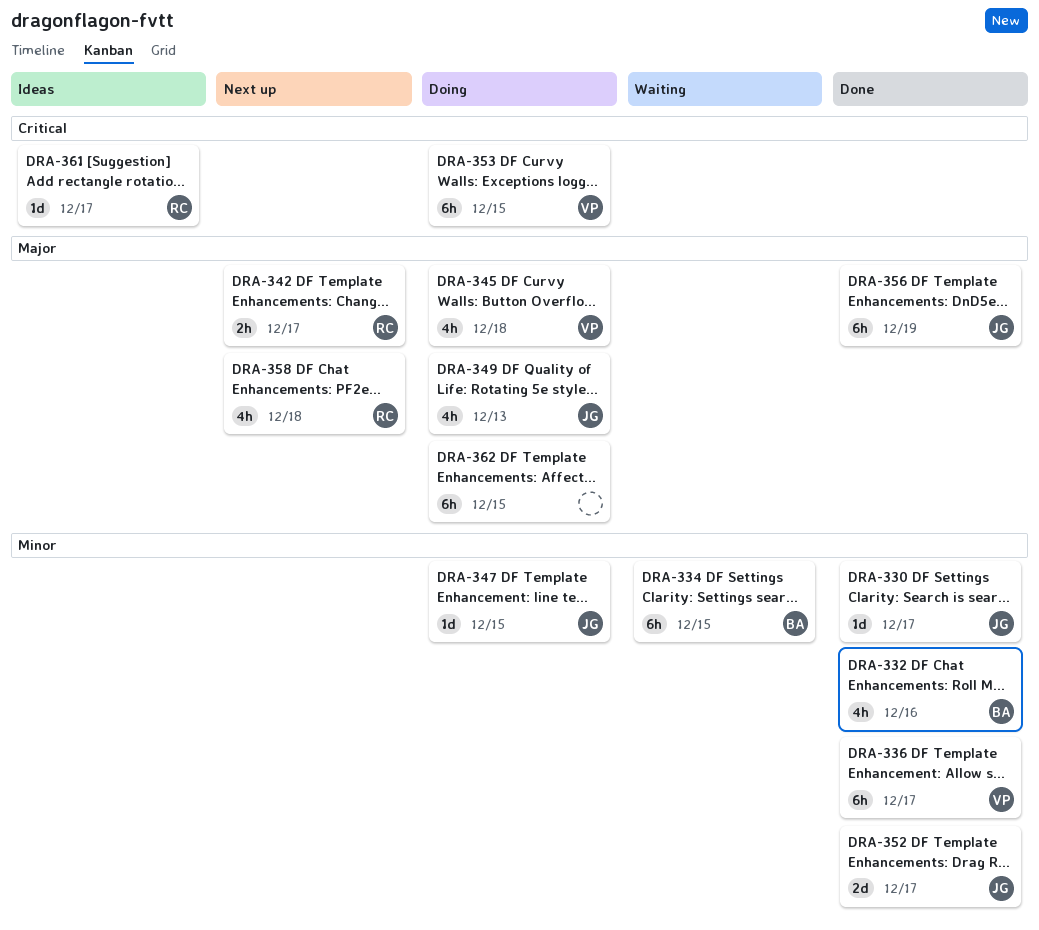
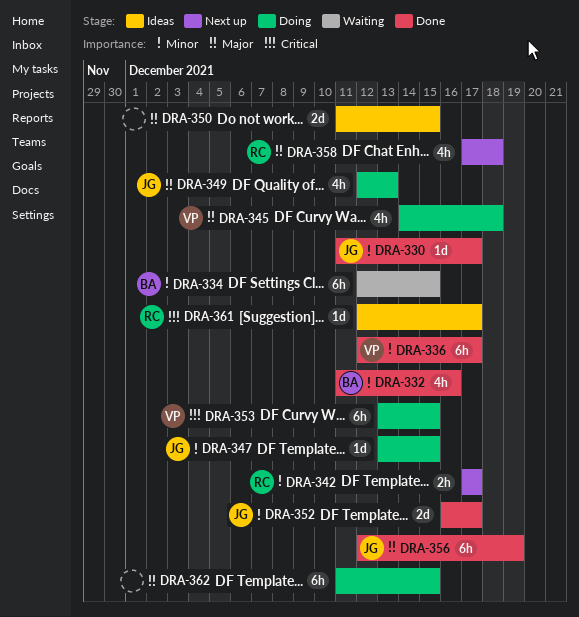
DRA-342, priority: Major -> Minor
DRA-350: none -> present

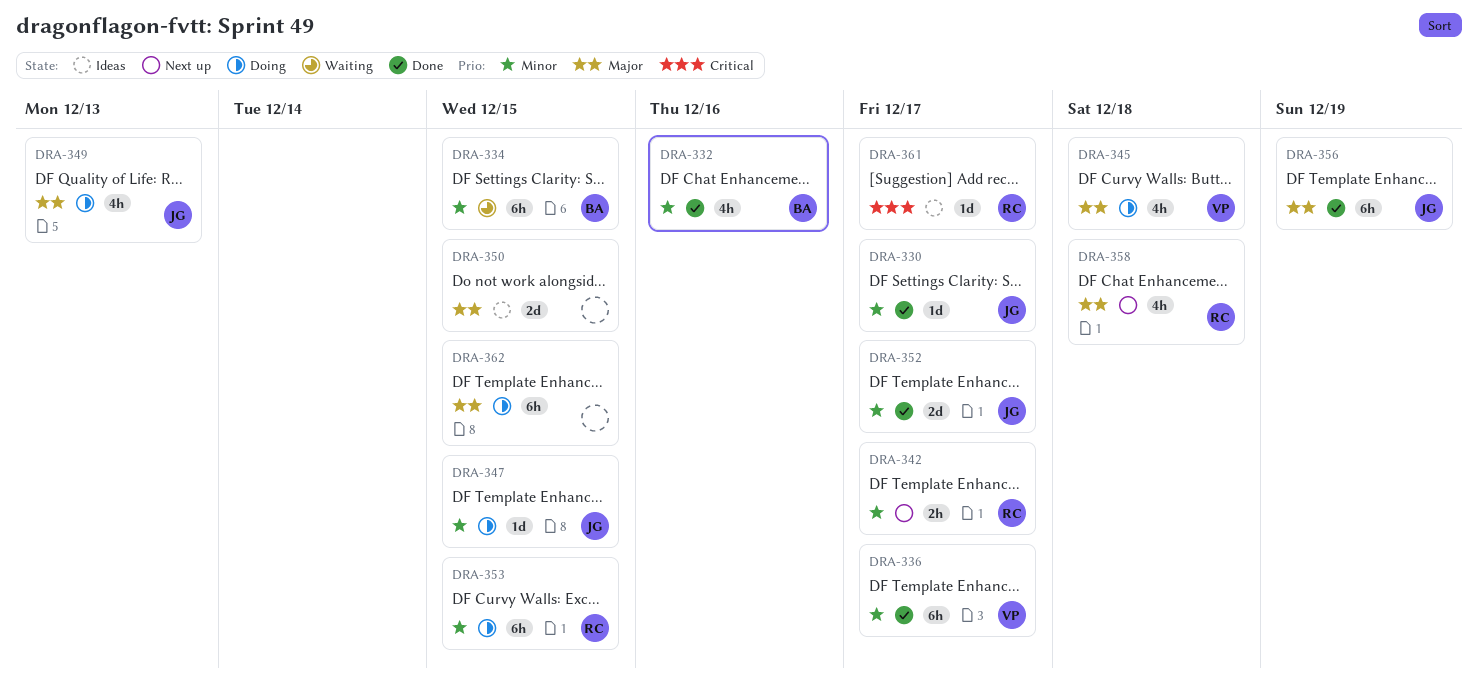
DRA-353, owner: VP -> RC
DRA-353, priority: Critical -> Minor

